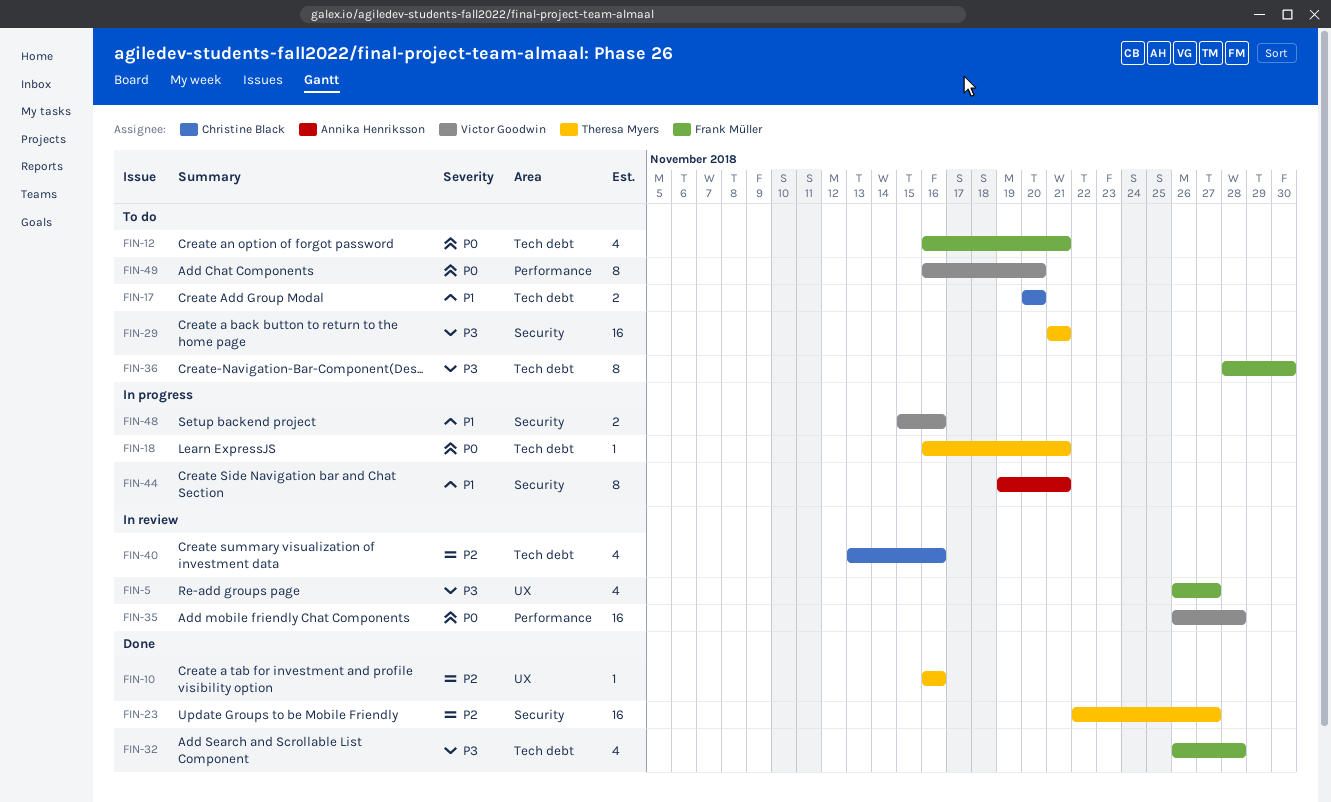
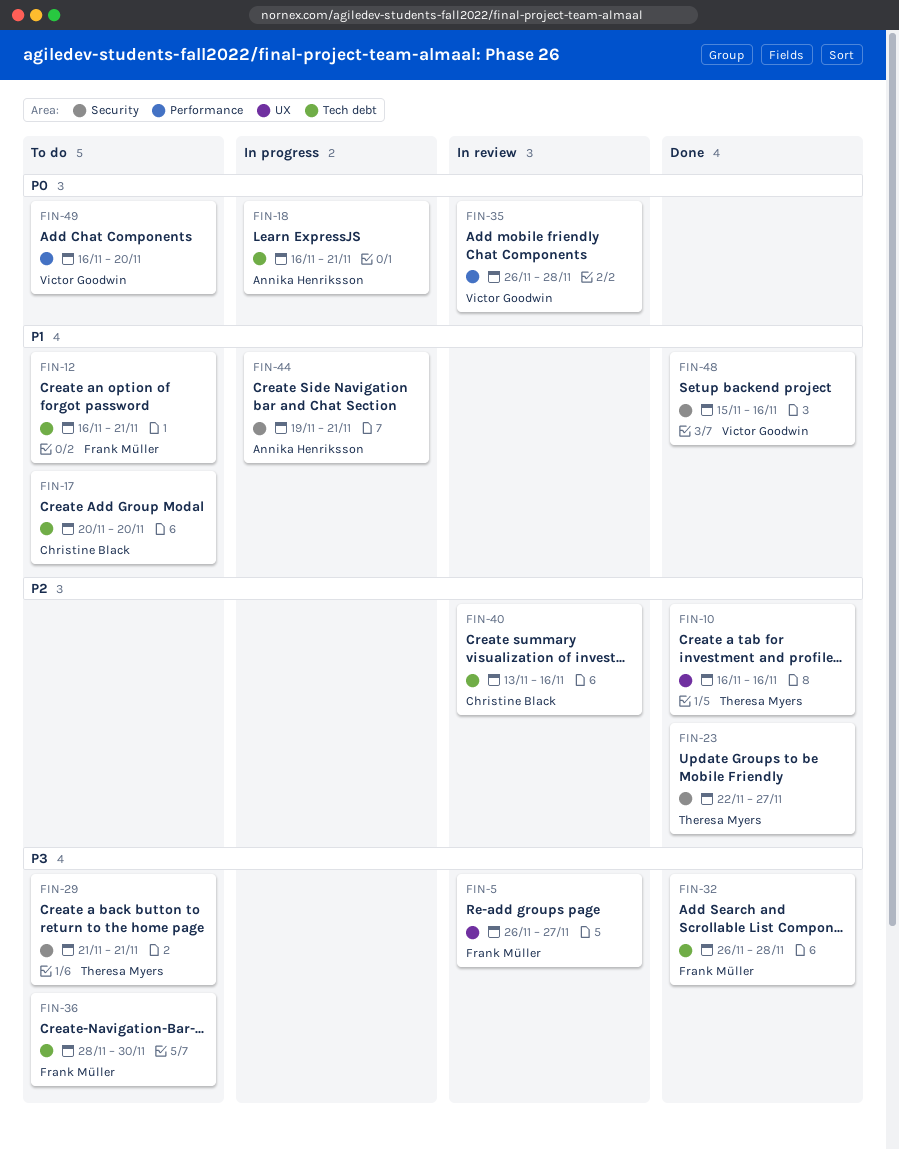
FIN-12, priority: P0 -> P1
FIN-18, owner: Theresa Myers -> Annika Henriksson
FIN-48, status: In progress -> Done

